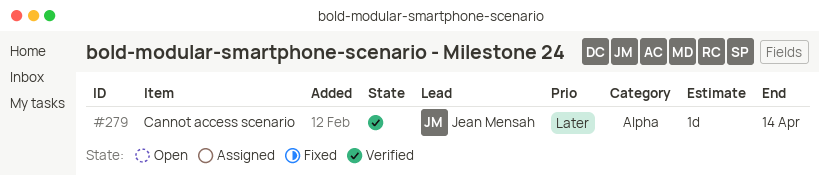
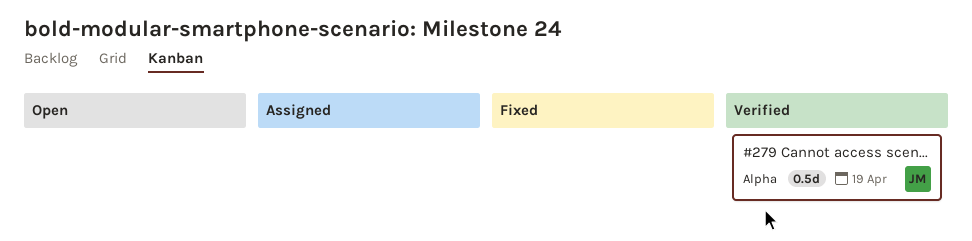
#279, estimate: 1d -> 0.5d
#279, due: Apr 14 -> Apr 19

